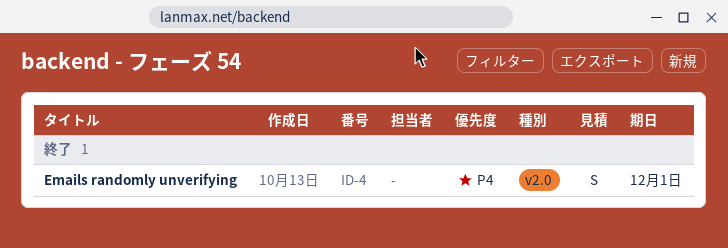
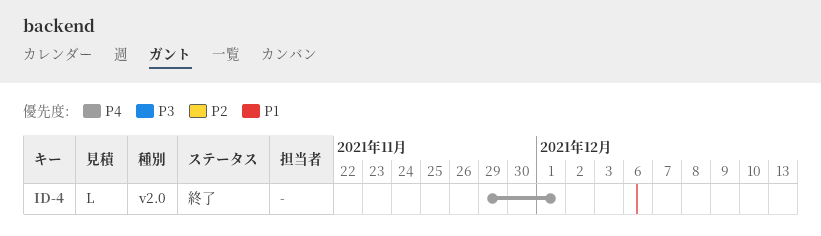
ID-4, estimate: S -> L

